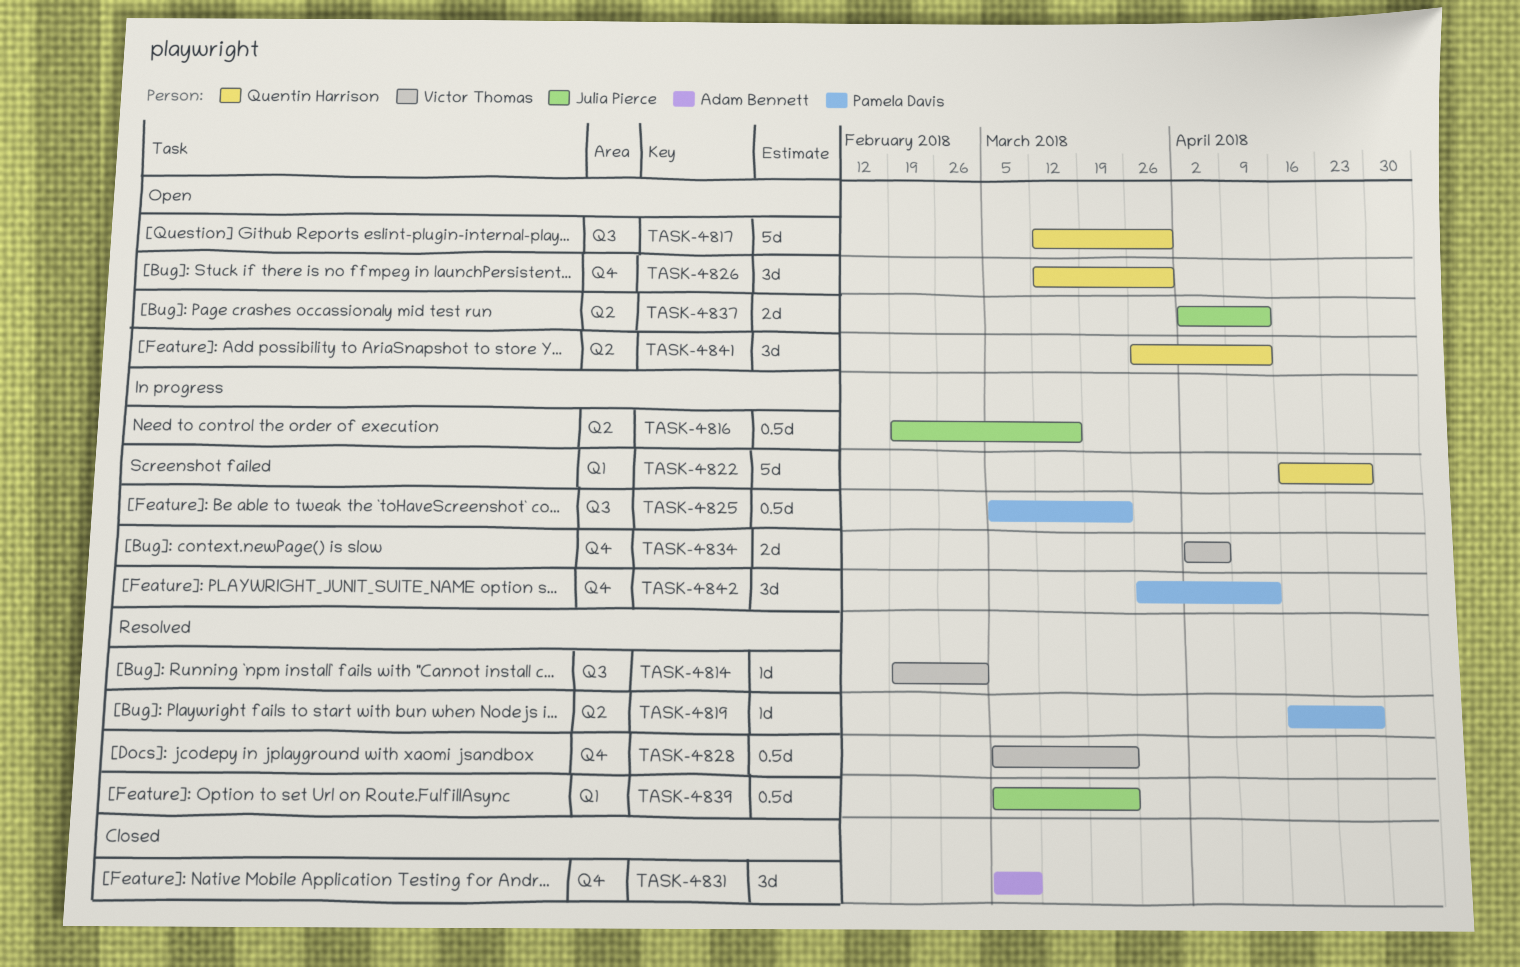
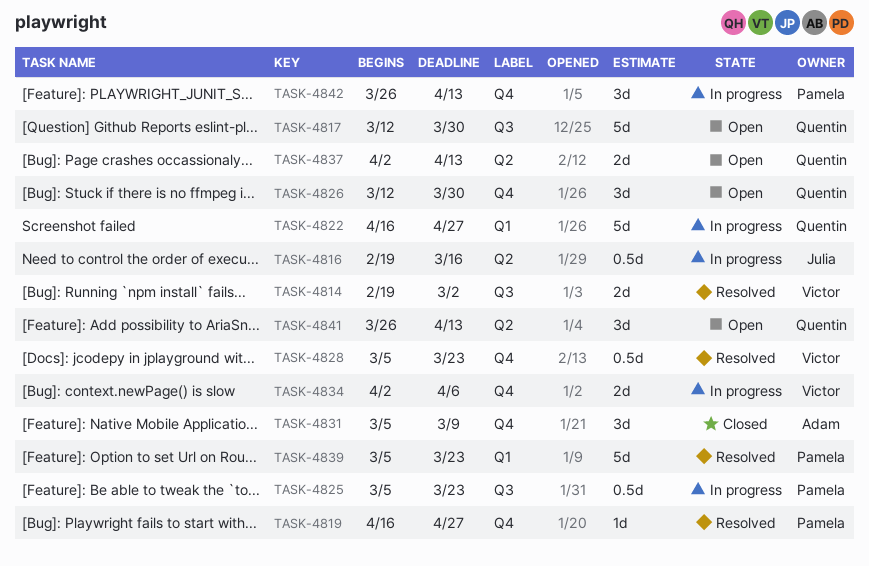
TASK-4814, estimate: 1d -> 2d
TASK-4819, label: Q2 -> Q4
TASK-4837, owner: Julia Pierce -> Quentin Harrison
TASK-4839, owner: Julia Pierce -> Pamela Davis
TASK-4839, estimate: 0.5d -> 5d

